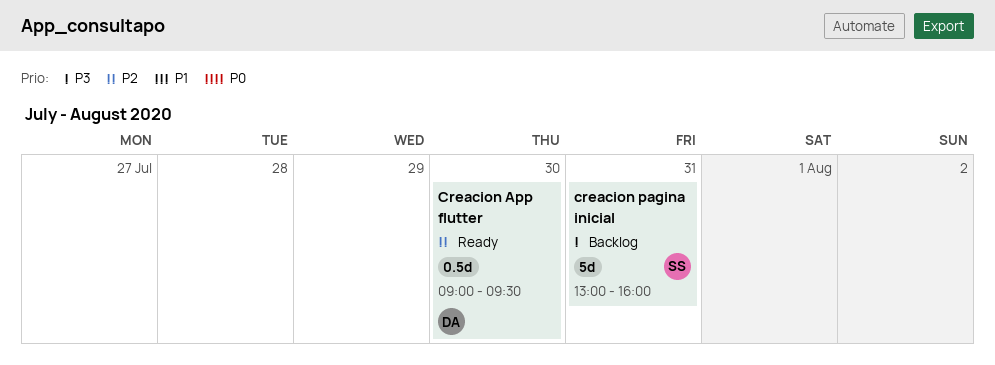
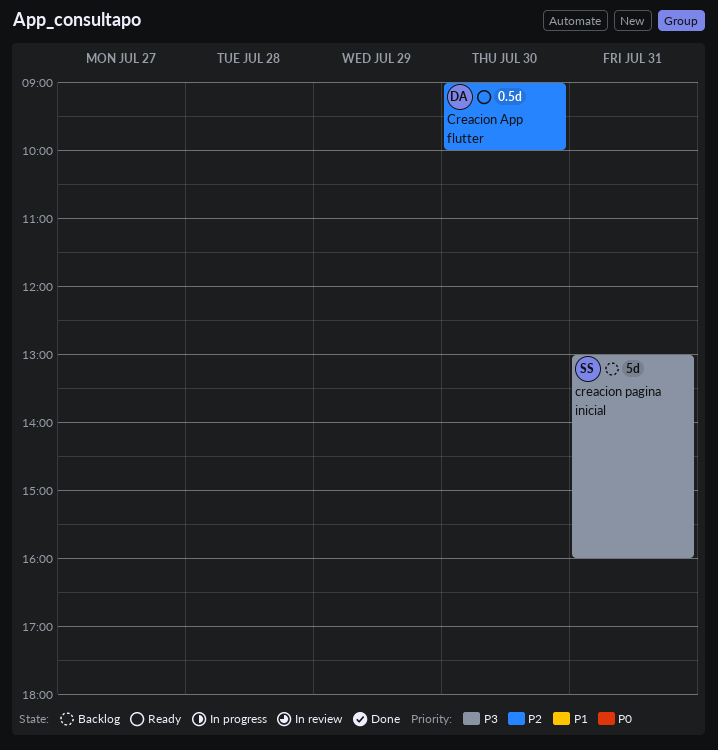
Creacion App flutter, ends: 09:30 -> 10:00

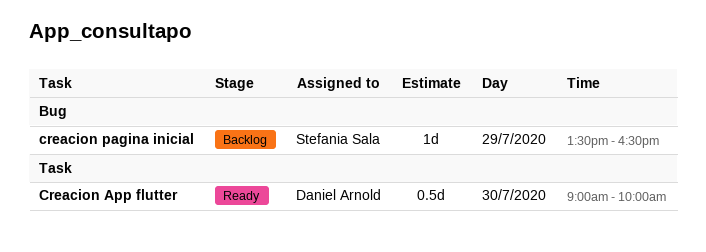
creacion pagina inicial, estimate: 5d -> 1d
creacion pagina inicial, day: Jul 31 -> Jul 29
creacion pagina inicial, begins: 13:00 -> 13:30
creacion pagina inicial, ends: 16:00 -> 16:30

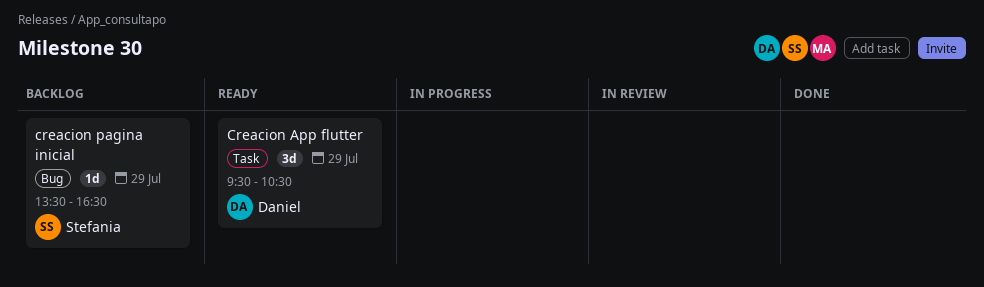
Creacion App flutter, estimate: 0.5d -> 3d
Creacion App flutter, day: Jul 30 -> Jul 29
Creacion App flutter, begins: 09:00 -> 09:30
Creacion App flutter, ends: 10:00 -> 10:30

